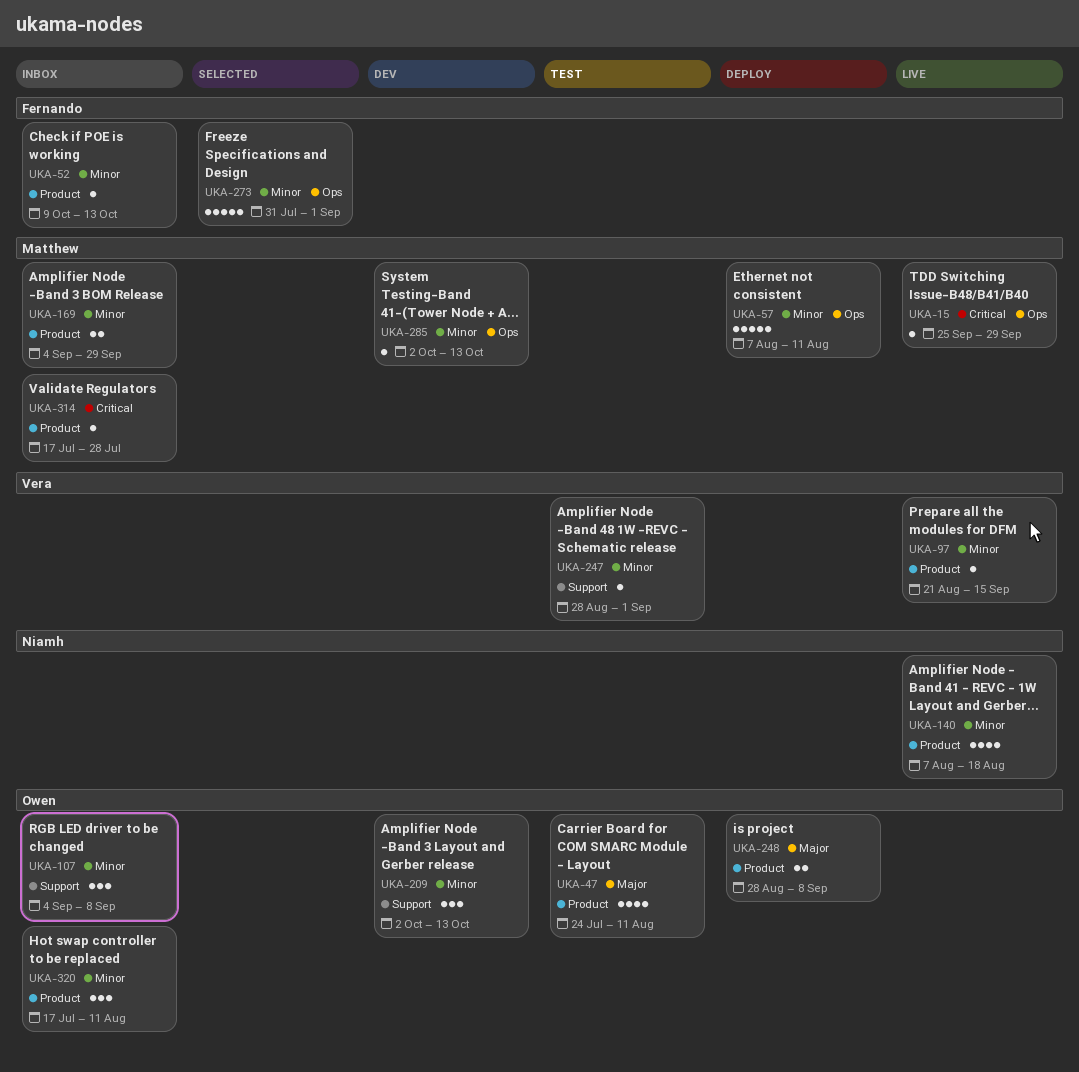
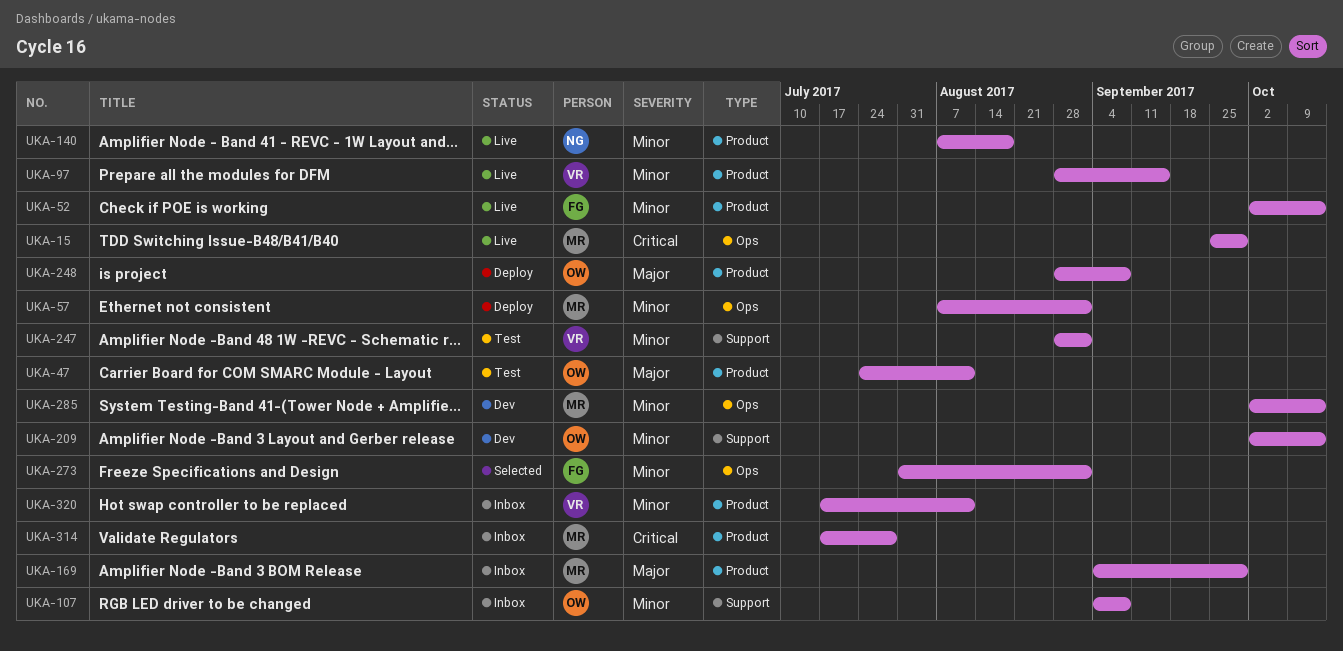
UKA-52, status: Inbox -> Live
UKA-52, start: Oct 9 -> Oct 2
UKA-57, due: Aug 11 -> Sep 1
UKA-97, start: Aug 21 -> Aug 28
UKA-169, priority: Minor -> Major
UKA-320, owner: Owen -> Vera

